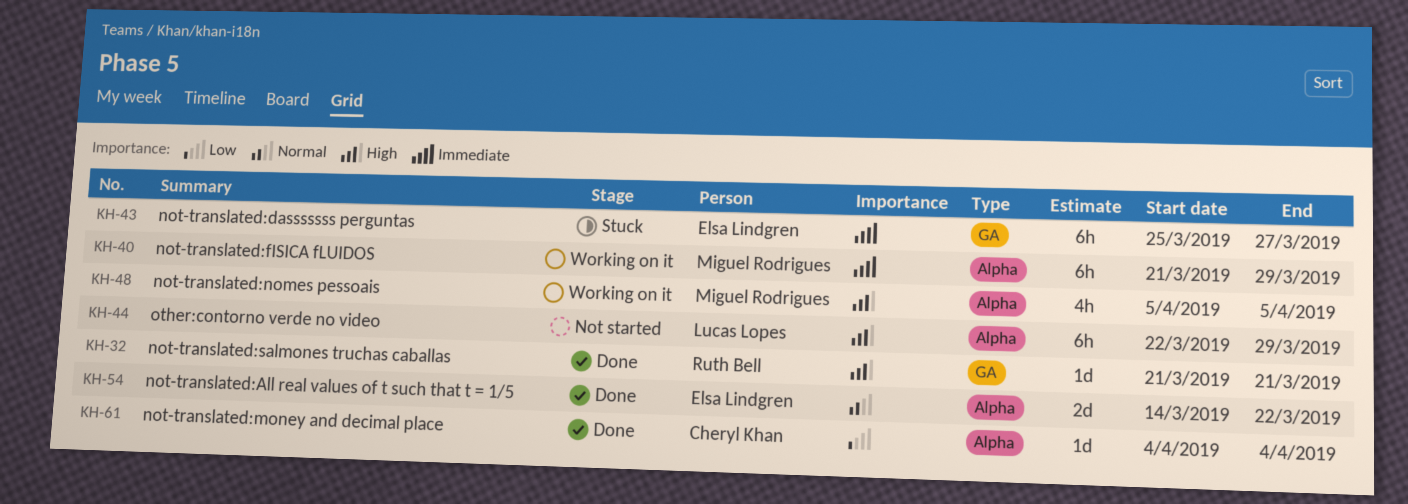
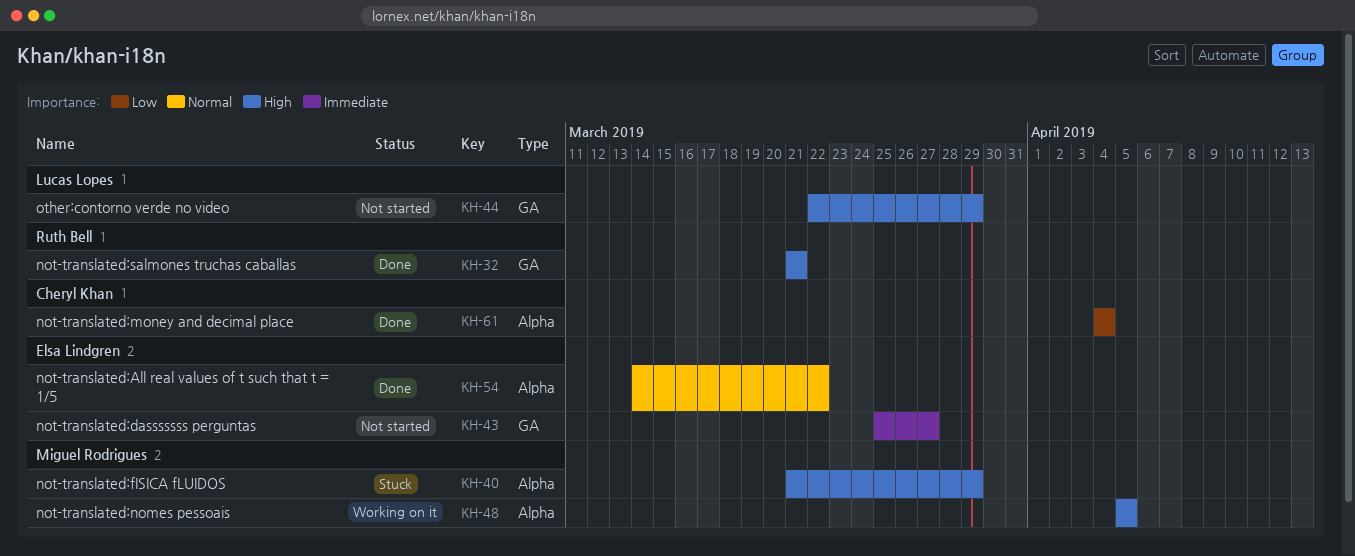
KH-40, status: Working on it -> Stuck
KH-40, priority: Immediate -> High
KH-43, status: Stuck -> Not started
KH-44, label: Alpha -> GA

